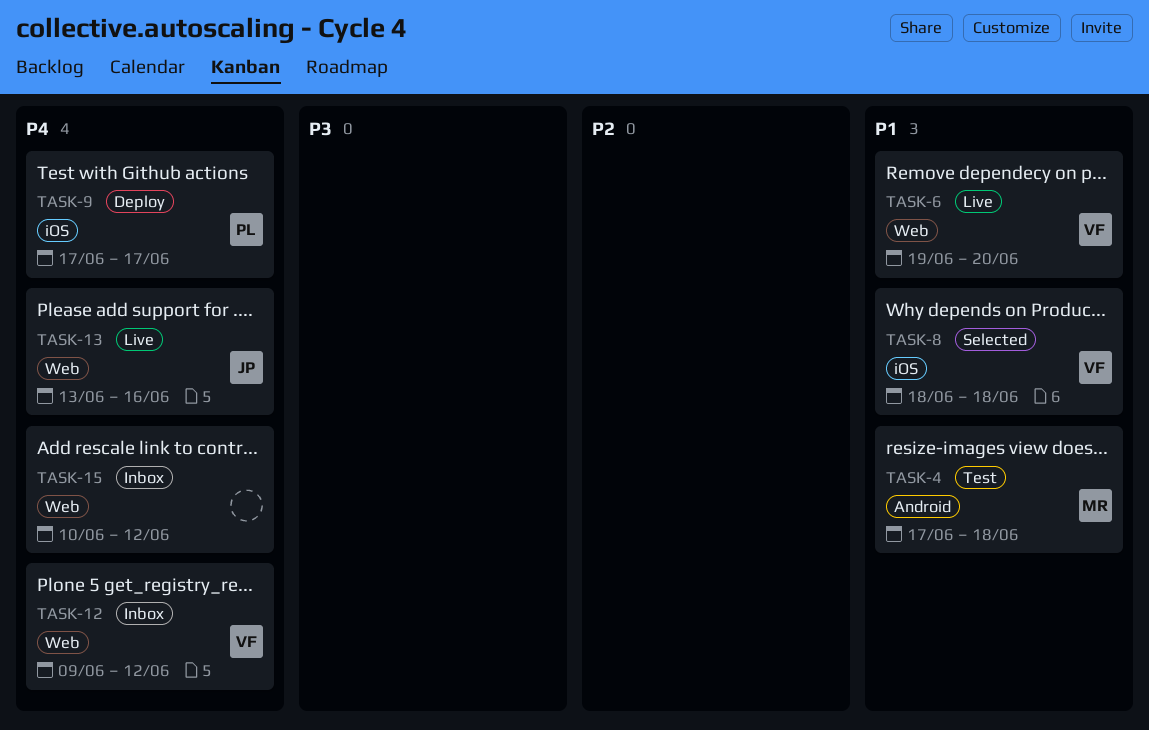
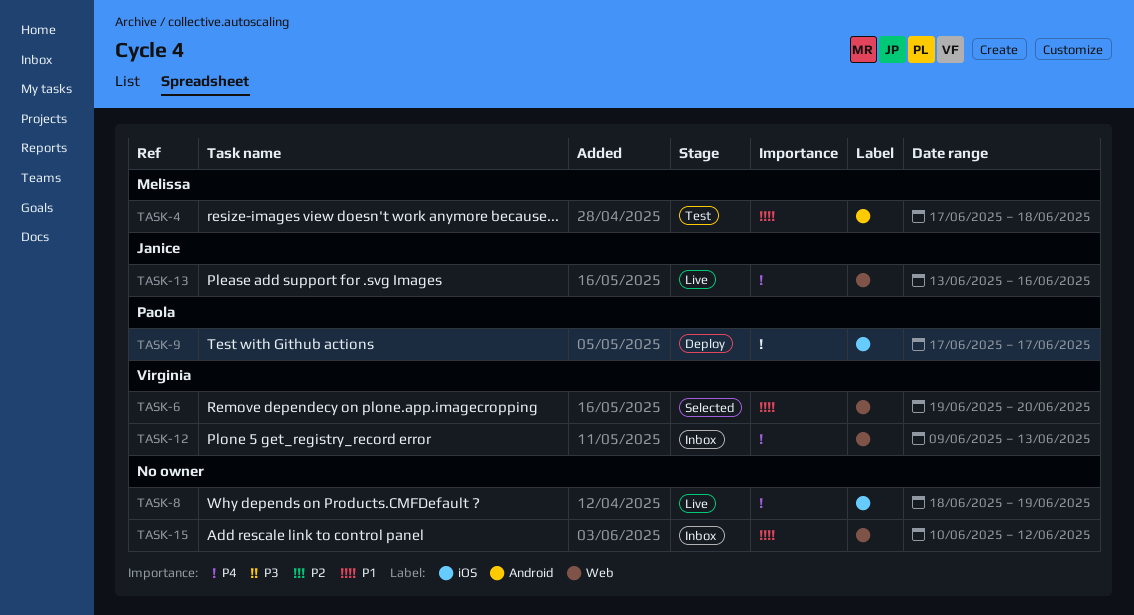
TASK-6, status: Live -> Selected
TASK-8, status: Selected -> Live
TASK-8, owner: Virginia -> none
TASK-8, priority: P1 -> P4
TASK-8, due: Jun 18 -> Jun 19
TASK-12, due: Jun 12 -> Jun 13
TASK-15, priority: P4 -> P1

